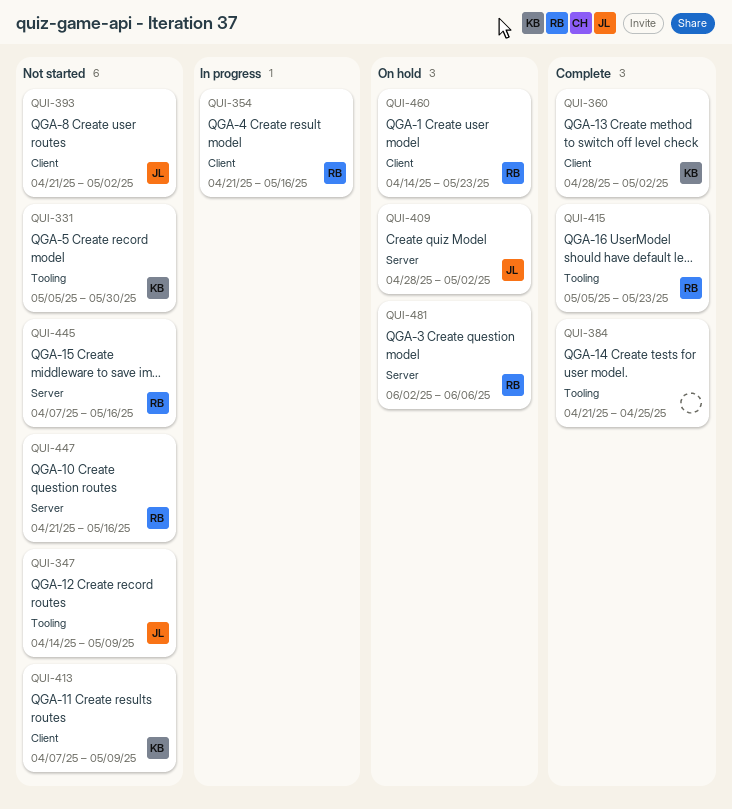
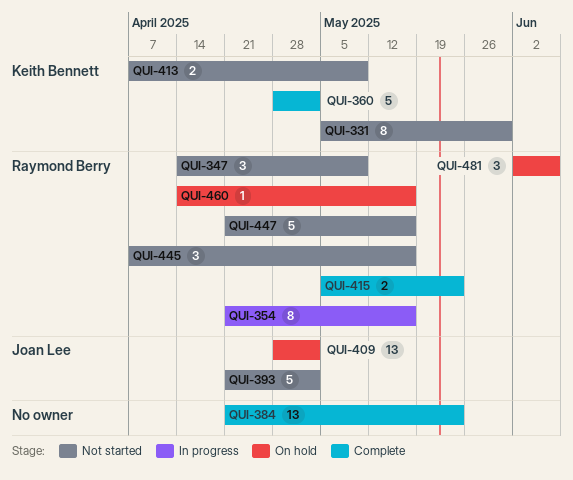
QUI-347, owner: Joan Lee -> Raymond Berry
QUI-384, due: Apr 25 -> May 23
QUI-460, due: May 23 -> May 16

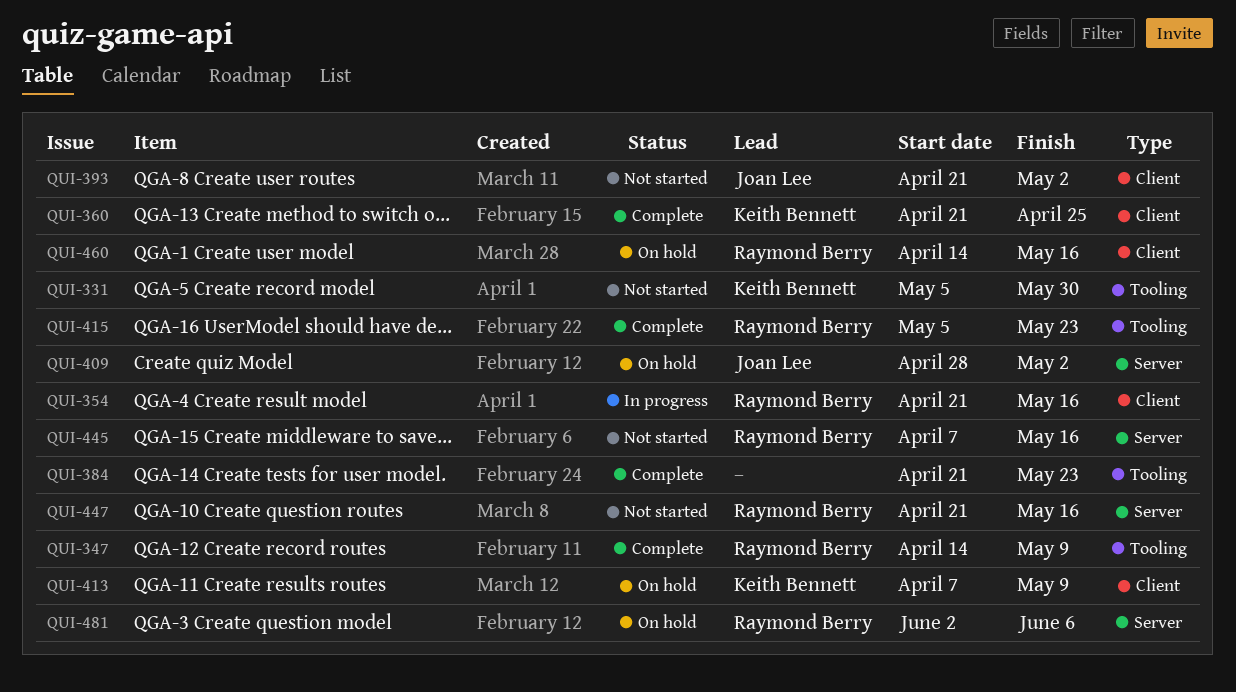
QUI-347, status: Not started -> Complete
QUI-360, start: Apr 28 -> Apr 21
QUI-360, due: May 2 -> Apr 25
QUI-413, status: Not started -> On hold

